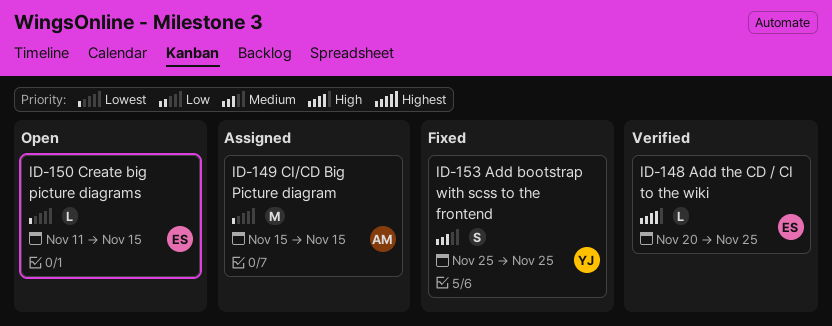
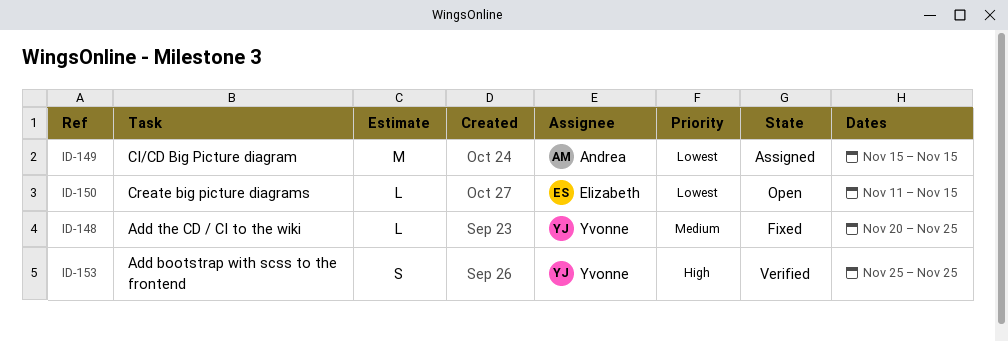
ID-148, status: Verified -> Fixed
ID-148, owner: Elizabeth -> Yvonne
ID-148, priority: High -> Medium
ID-153, status: Fixed -> Verified
ID-153, priority: Medium -> High

